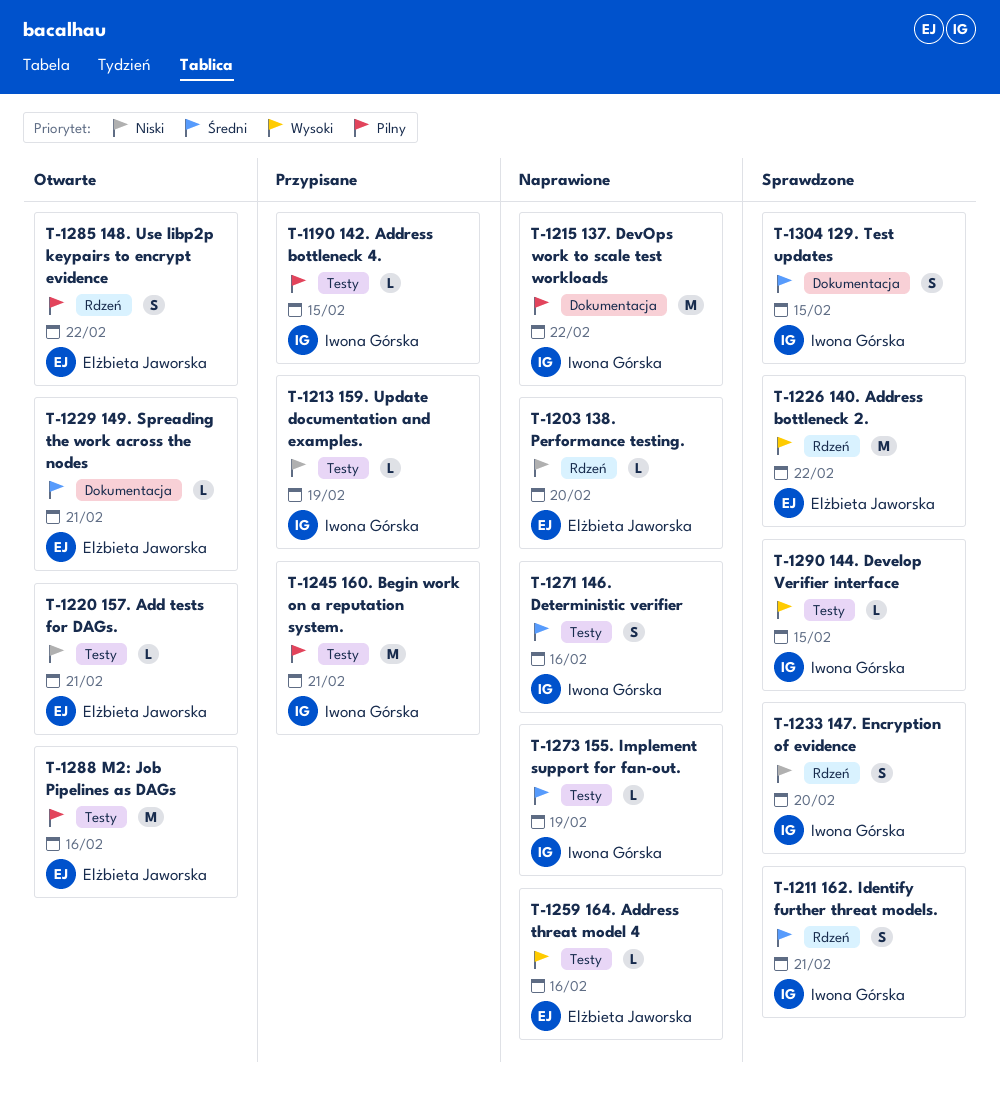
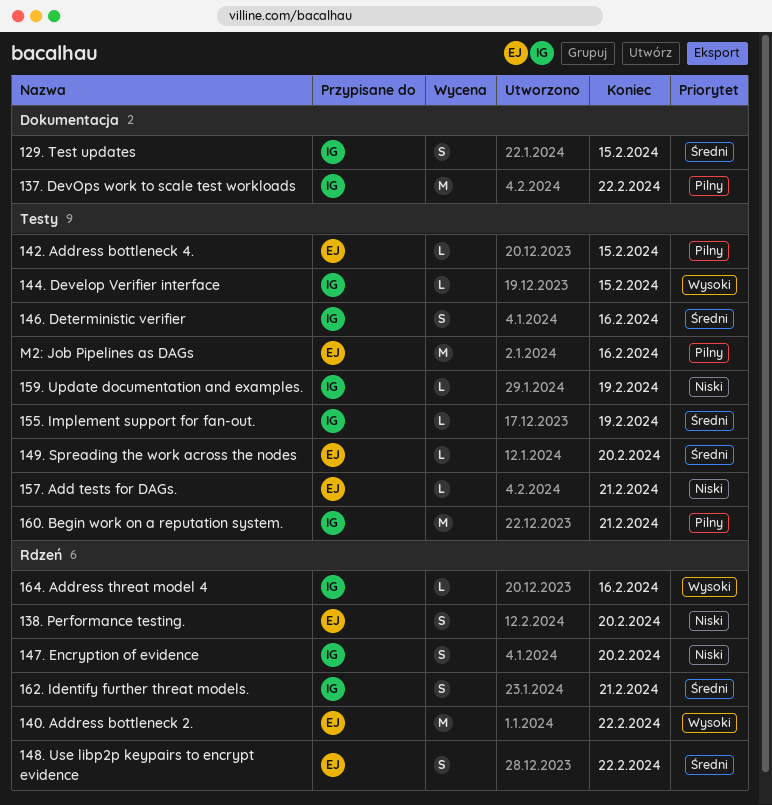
138. Performance testing., estimate: L -> S
142. Address bottleneck 4., owner: Iwona Górska -> Elżbieta Jaworska
148. Use libp2p keypairs to encrypt evidence, priority: Pilny -> Średni
149. Spreading the work across the nodes, label: Dokumentacja -> Testy
149. Spreading the work across the nodes, due: Feb 21 -> Feb 20
164. Address threat model 4, owner: Elżbieta Jaworska -> Iwona Górska
164. Address threat model 4, label: Testy -> Rdzeń

